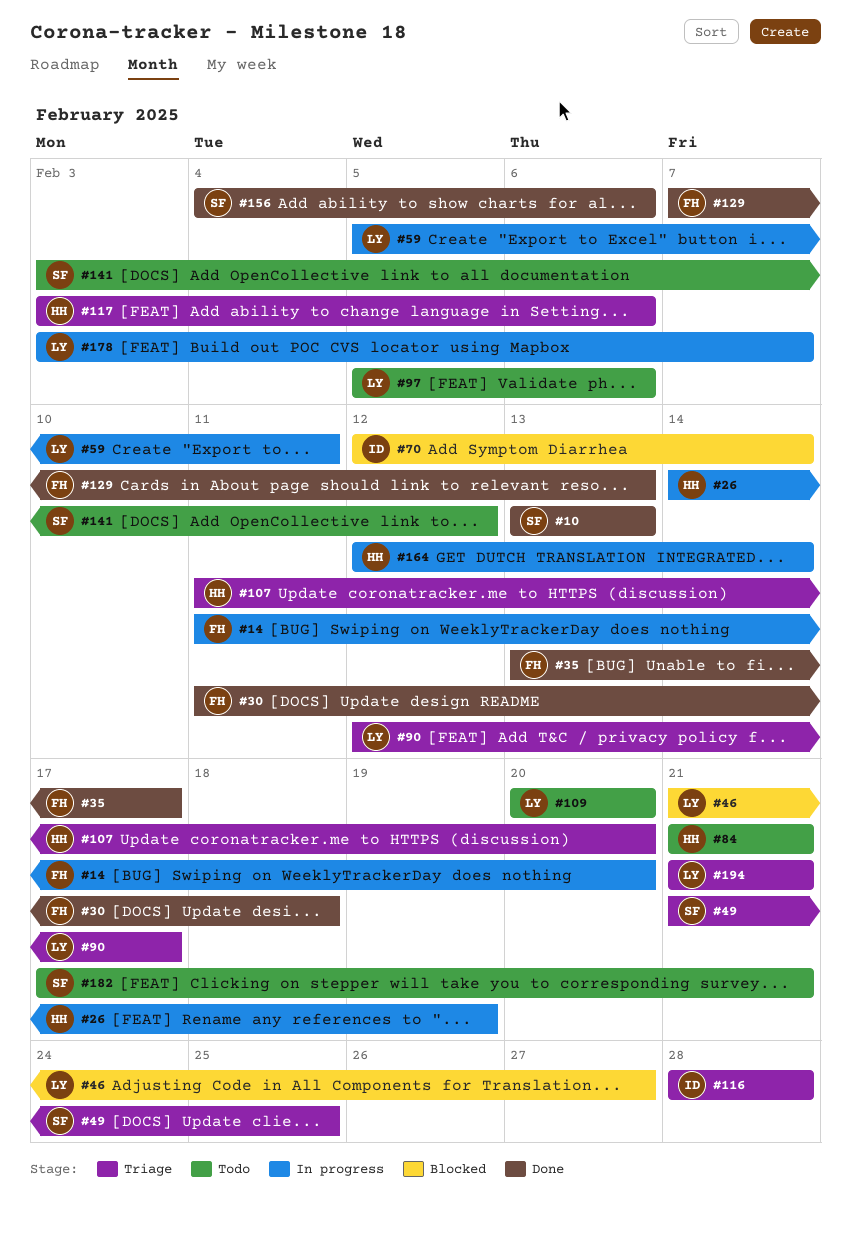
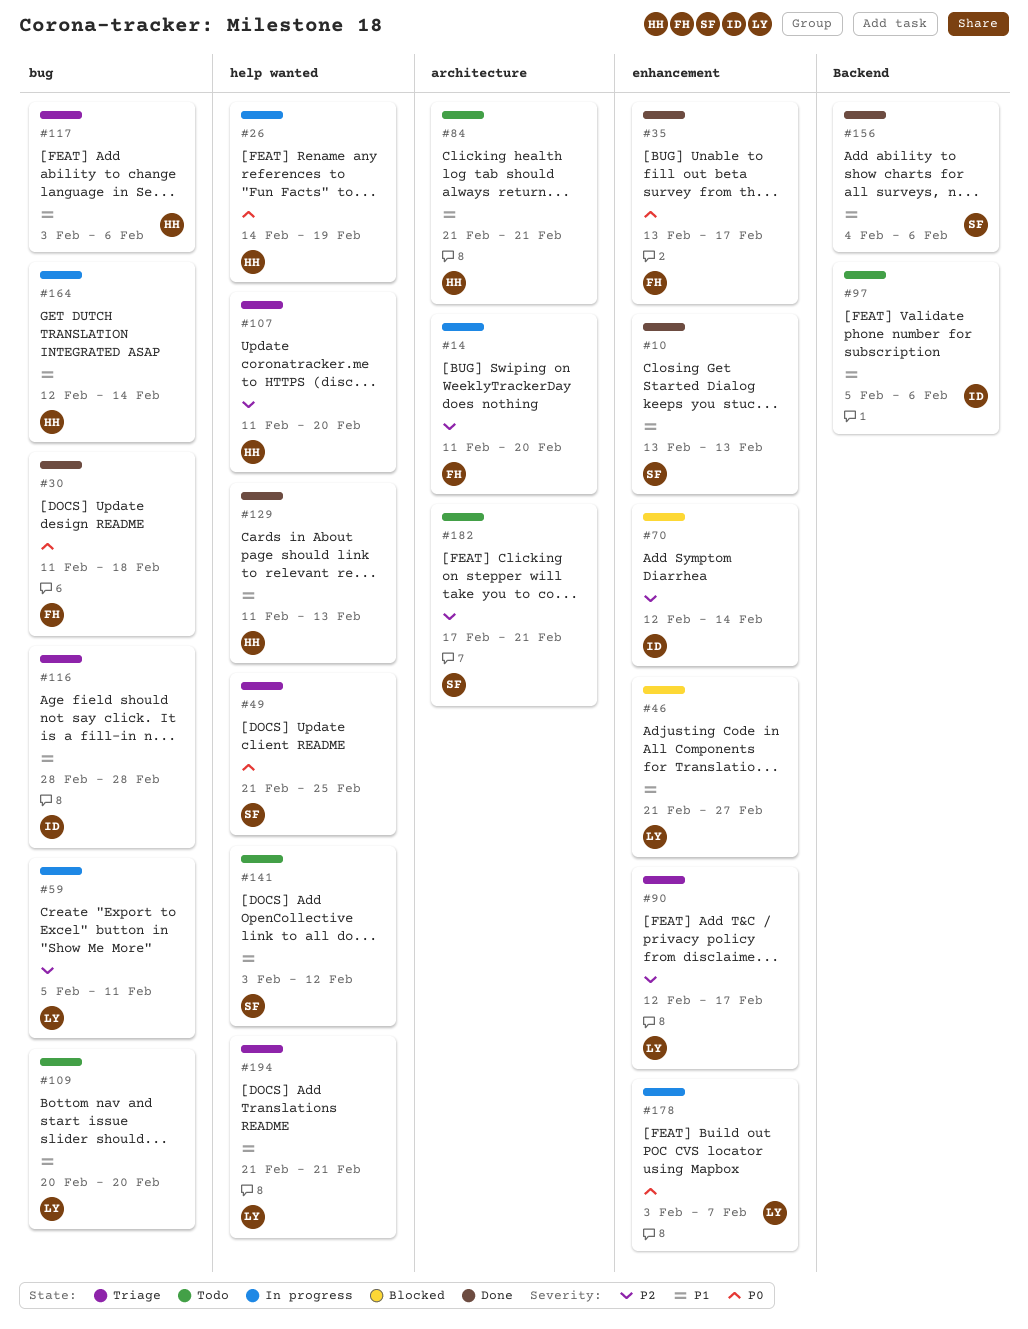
#97, owner: LY -> ID
#129, owner: FH -> HH
#129, start: Feb 7 -> Feb 11

